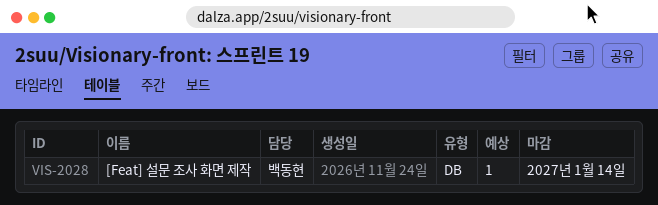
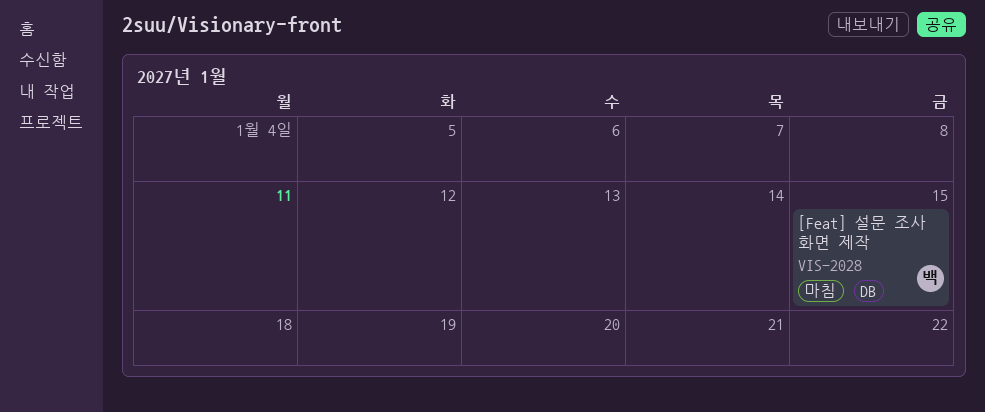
VIS-2028, due: Jan 14 -> Jan 15

